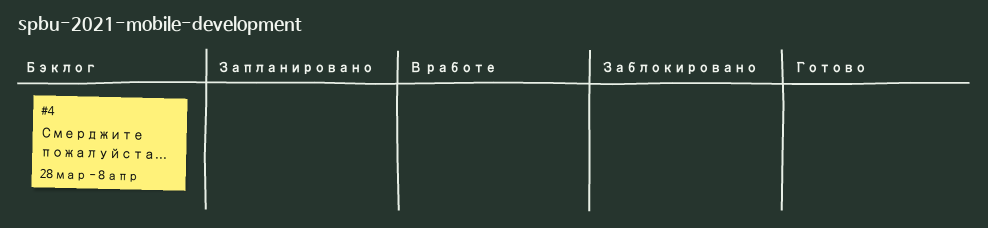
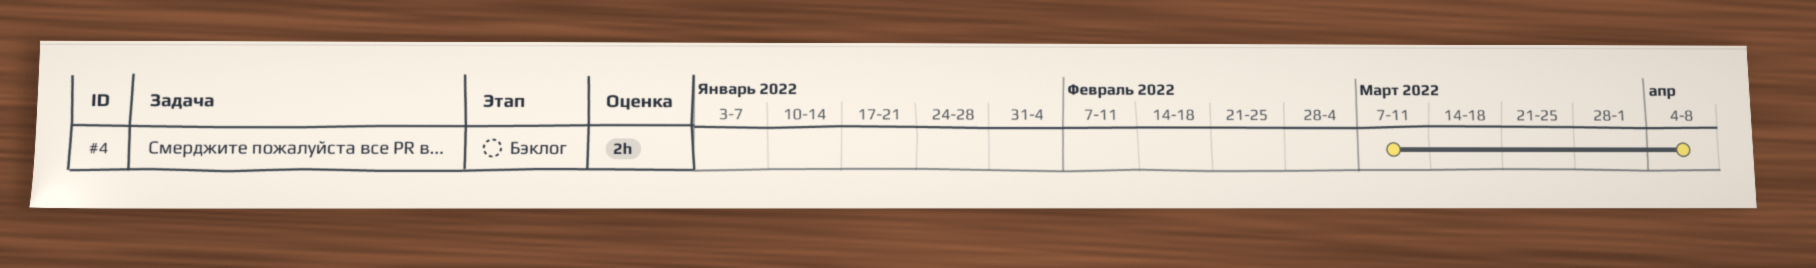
#4, start: Mar 28 -> Mar 7

